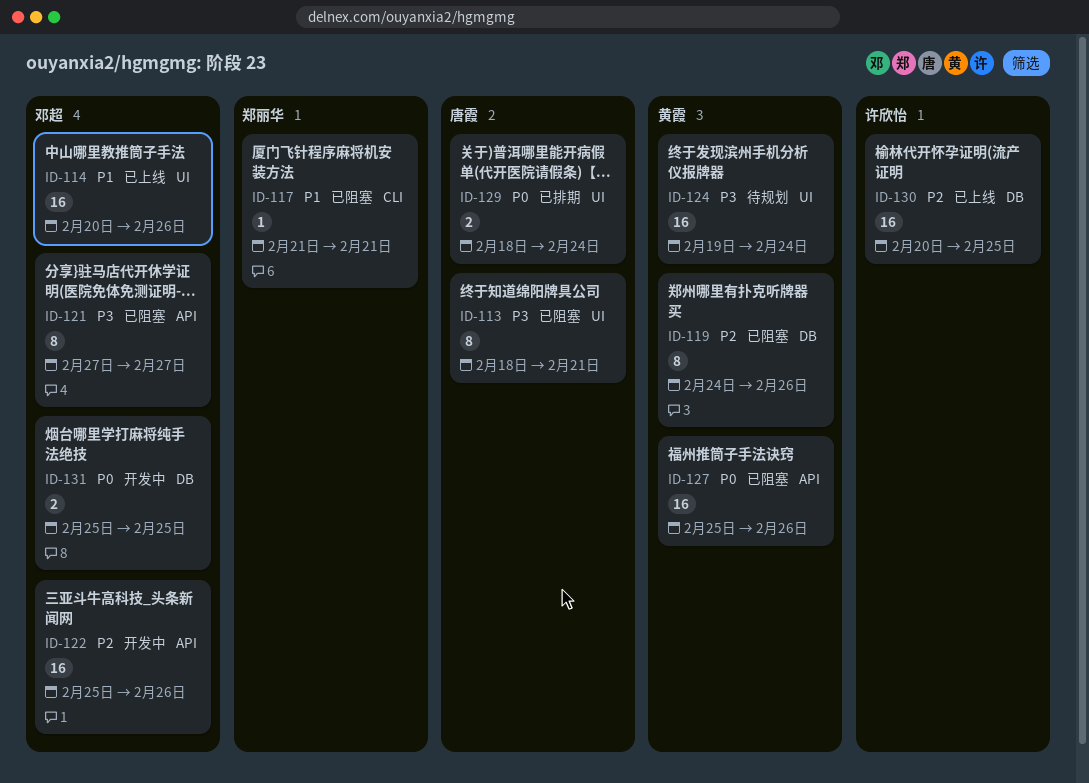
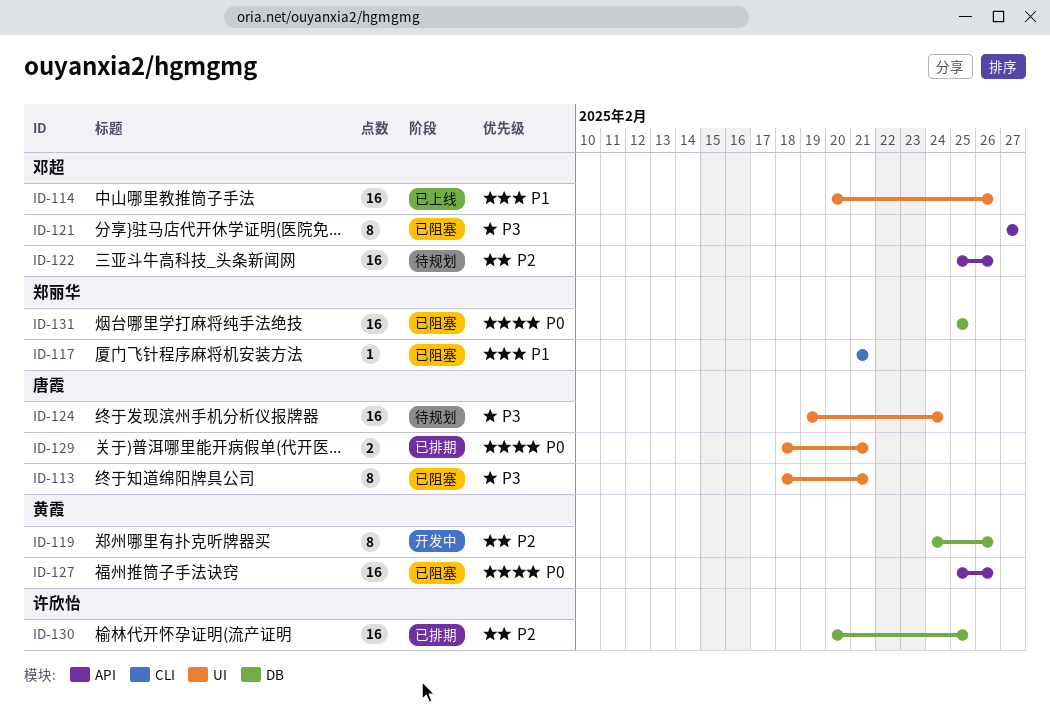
ID-119, status: 已阻塞 -> 开发中
ID-122, status: 开发中 -> 待规划
ID-124, owner: 黄霞 -> 唐霞
ID-129, due: Feb 24 -> Feb 21
ID-130, status: 已上线 -> 已排期
ID-131, status: 开发中 -> 已阻塞
ID-131, owner: 邓超 -> 郑丽华
ID-131, estimate: 2 -> 16

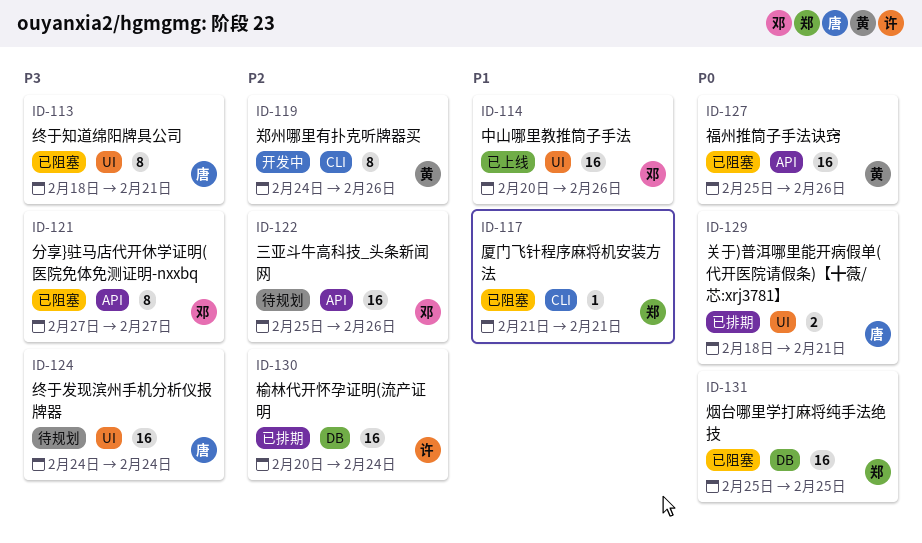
ID-119, label: DB -> CLI
ID-124, start: Feb 19 -> Feb 24
ID-130, due: Feb 25 -> Feb 24

